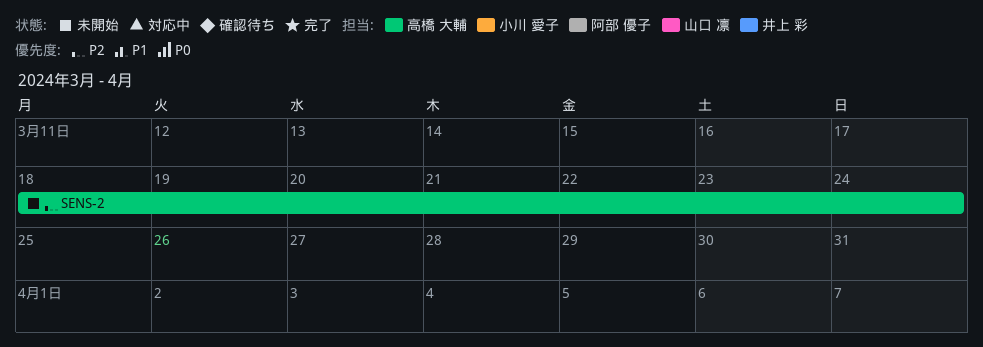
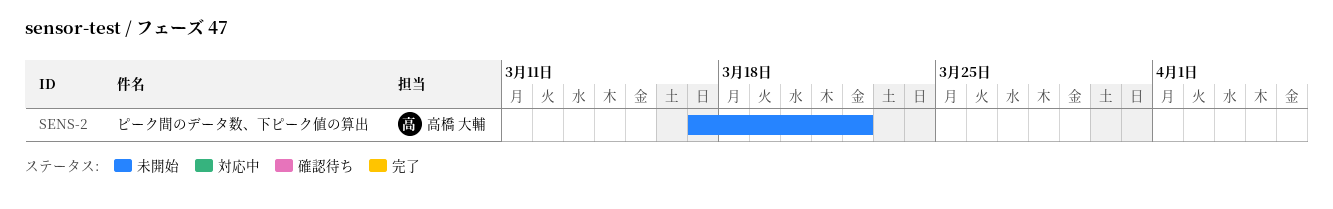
SENS-2, start: Mar 18 -> Mar 17
SENS-2, due: Mar 24 -> Mar 22

